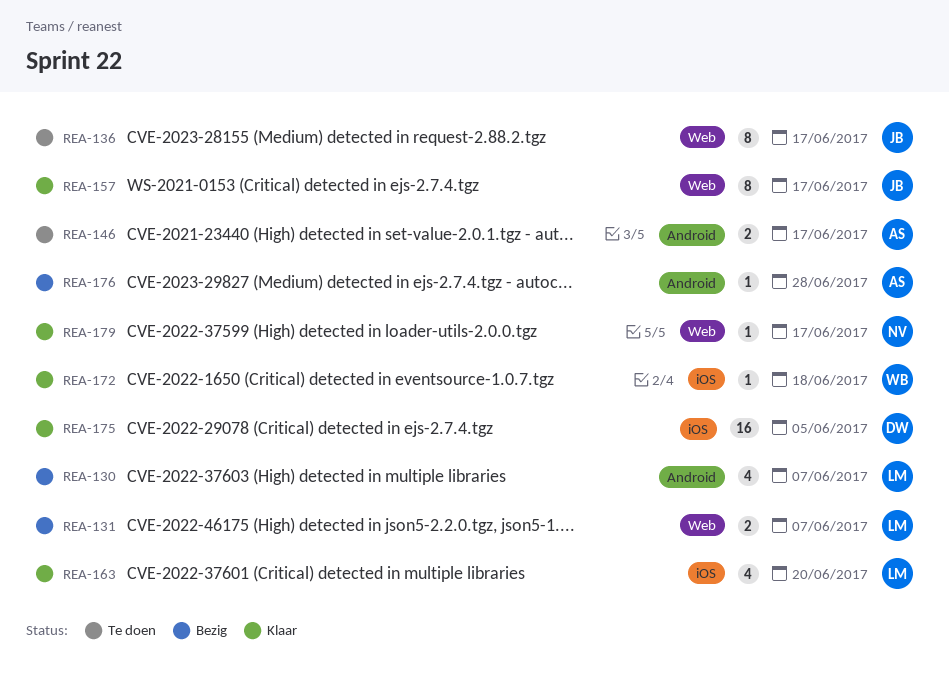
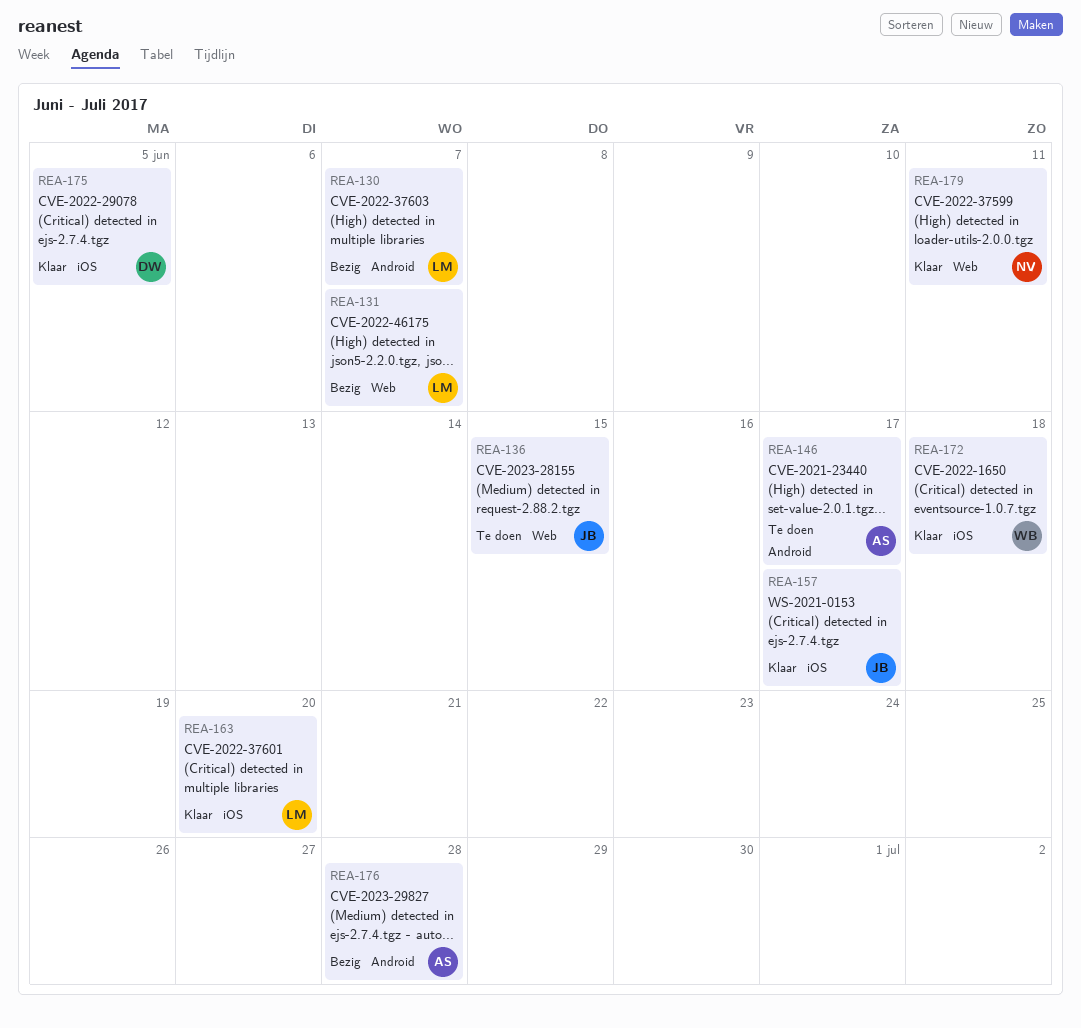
REA-136, due: Jun 17 -> Jun 15
REA-157, label: Web -> iOS
REA-179, due: Jun 17 -> Jun 11

